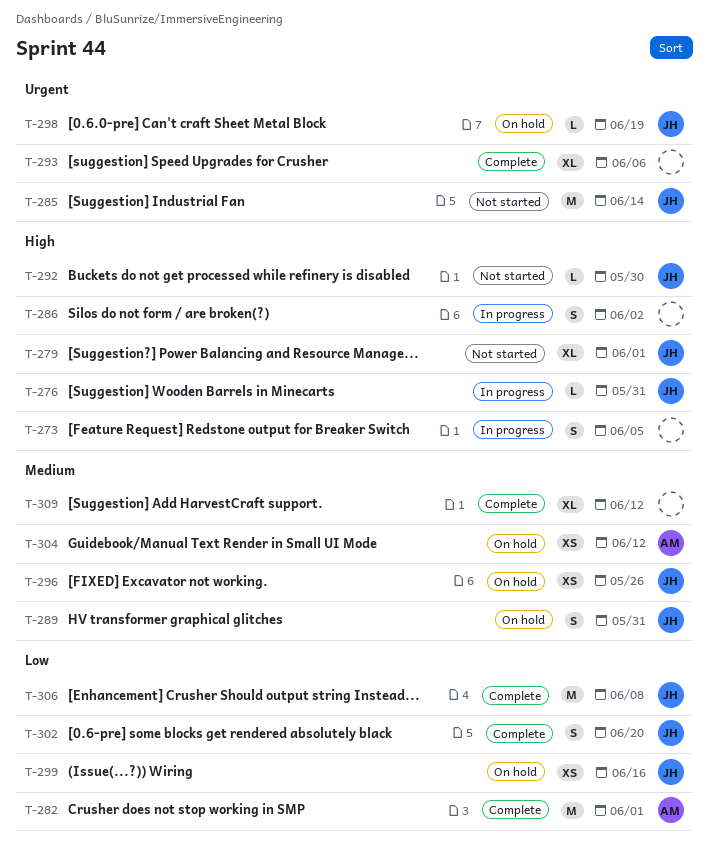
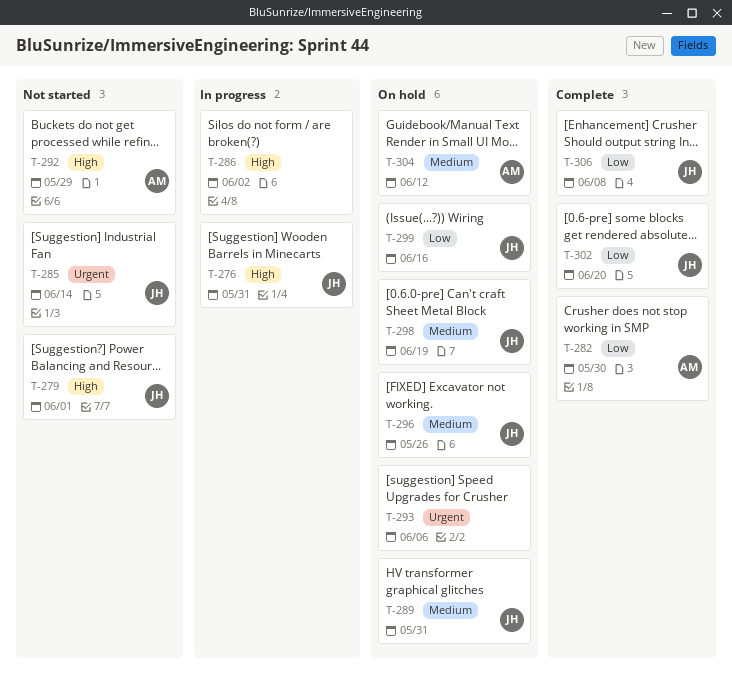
T-273: present -> none
T-282, due: Jun 1 -> May 30
T-292, owner: JH -> AM
T-292, due: May 30 -> May 29
T-293, status: Complete -> On hold
T-298, priority: Urgent -> Medium
T-309: present -> none

